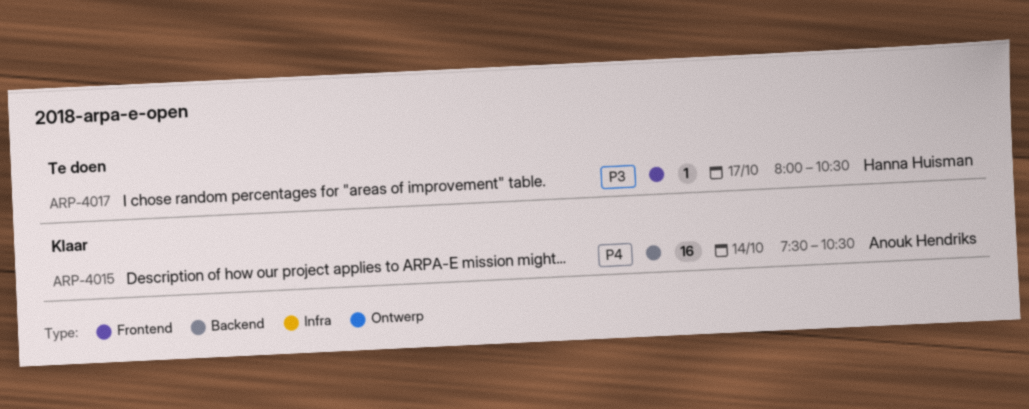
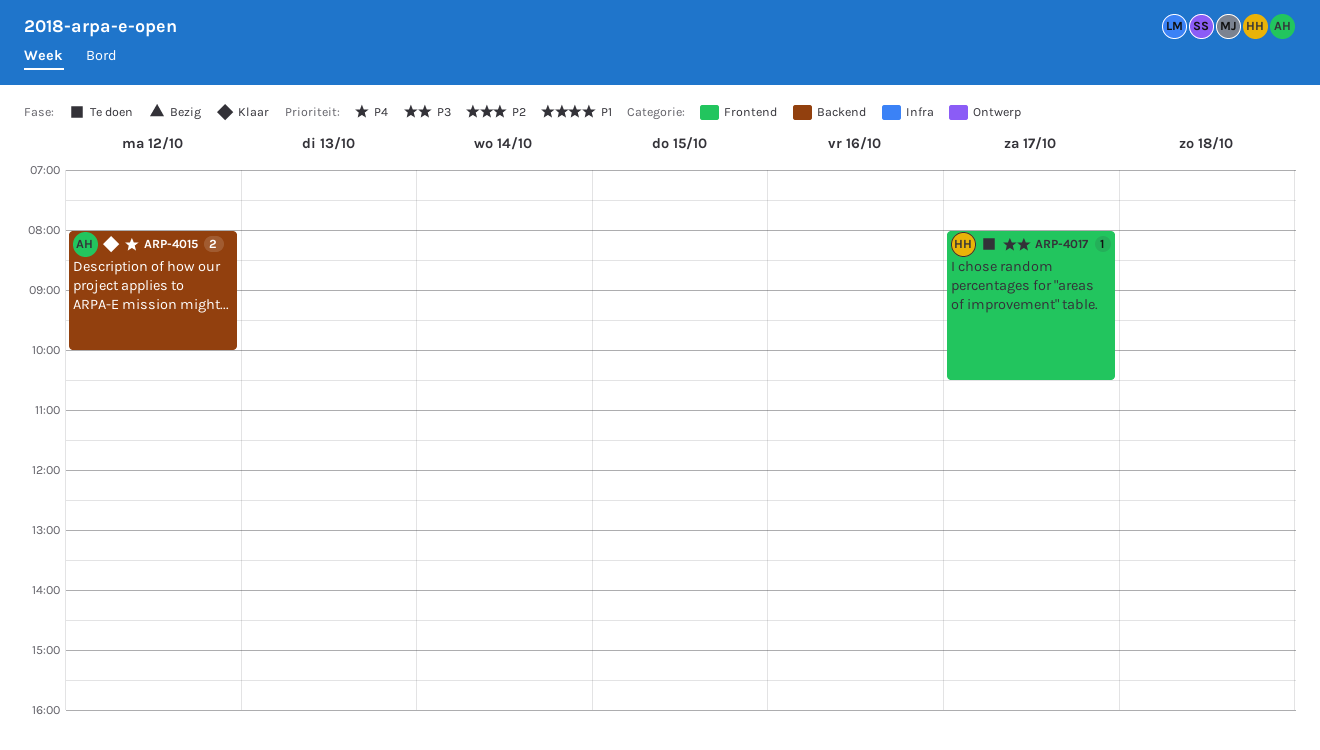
ARP-4015, estimate: 16 -> 2
ARP-4015, day: Oct 14 -> Oct 12
ARP-4015, begins: 07:30 -> 08:00
ARP-4015, ends: 10:30 -> 10:00

